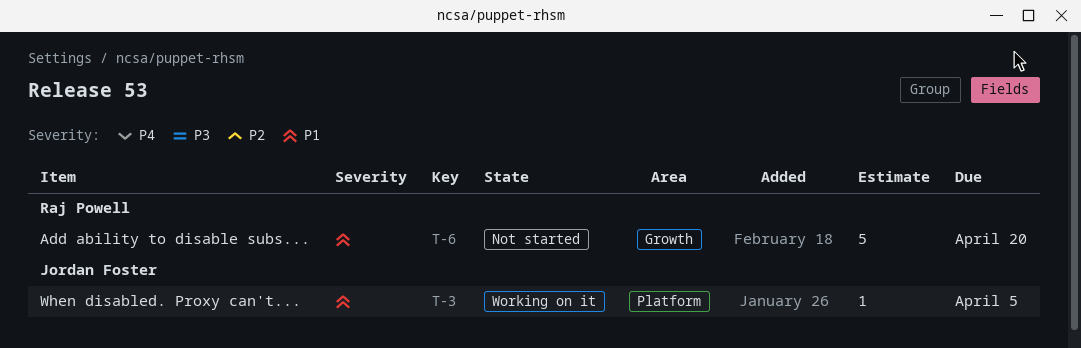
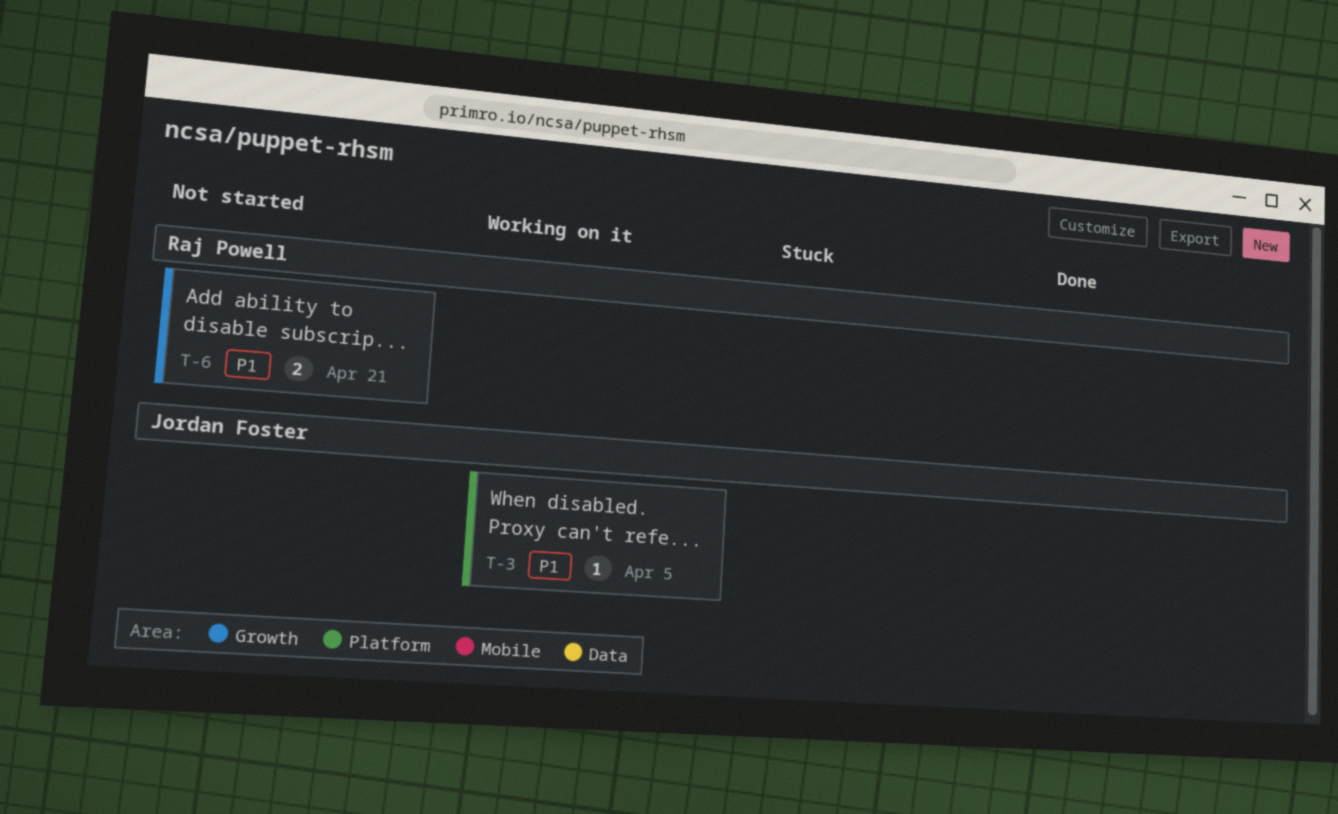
T-6, estimate: 5 -> 2
T-6, due: Apr 20 -> Apr 21

